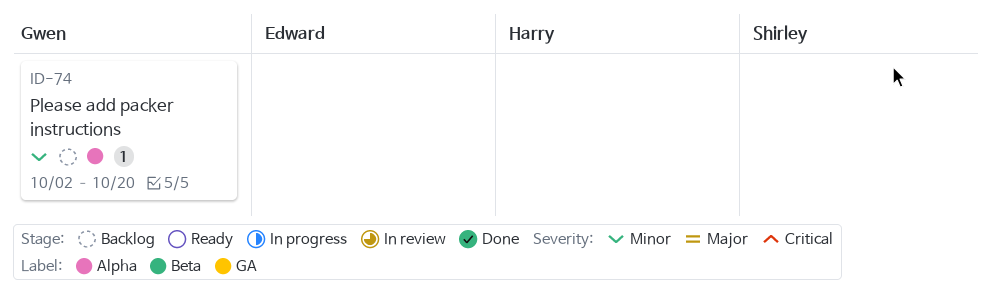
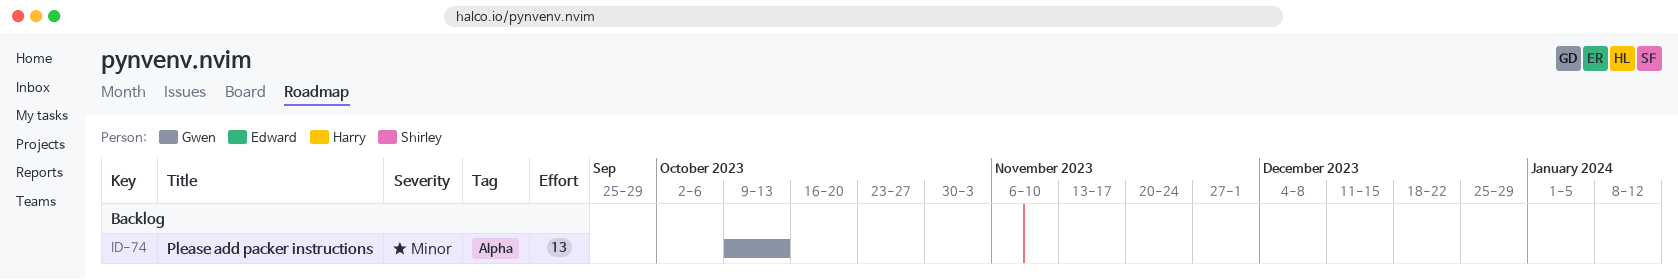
ID-74, estimate: 1 -> 13
ID-74, start: Oct 2 -> Oct 9
ID-74, due: Oct 20 -> Oct 13

